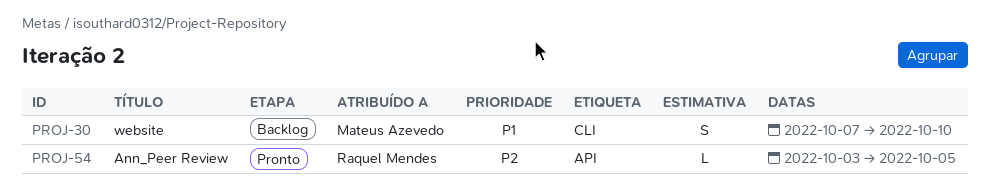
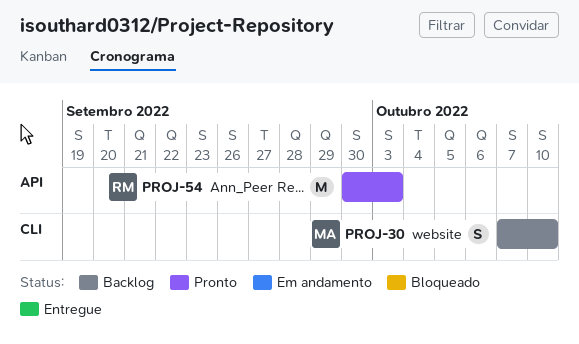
PROJ-54, estimate: L -> M
PROJ-54, start: Oct 3 -> Sep 30
PROJ-54, due: Oct 5 -> Oct 3

